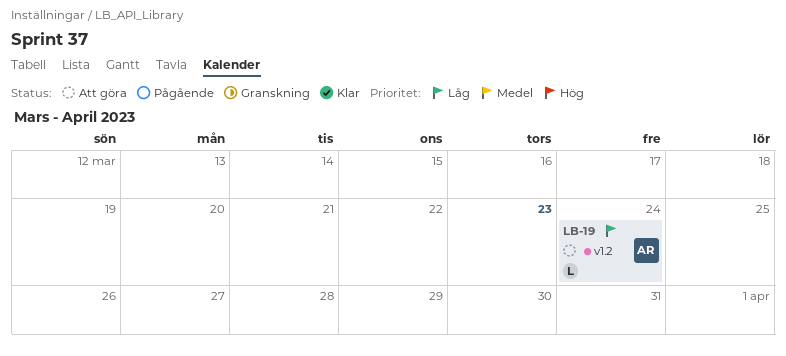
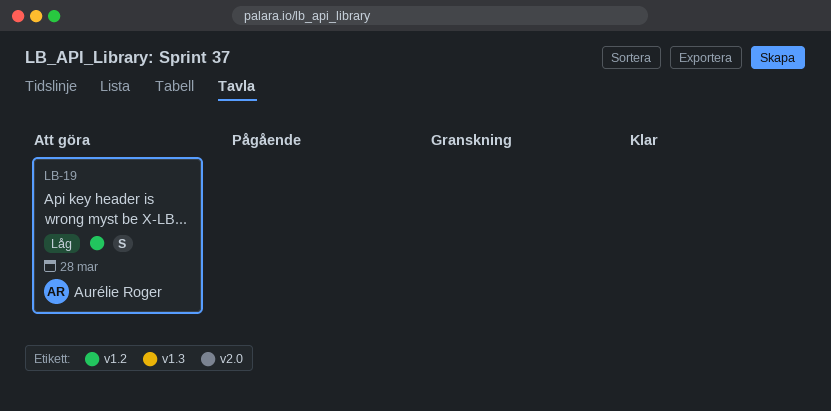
LB-19, estimate: L -> S
LB-19, due: Mar 24 -> Mar 28

